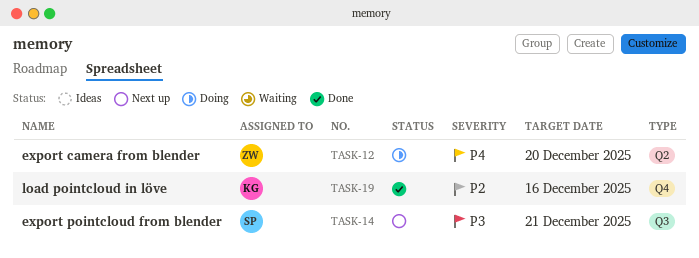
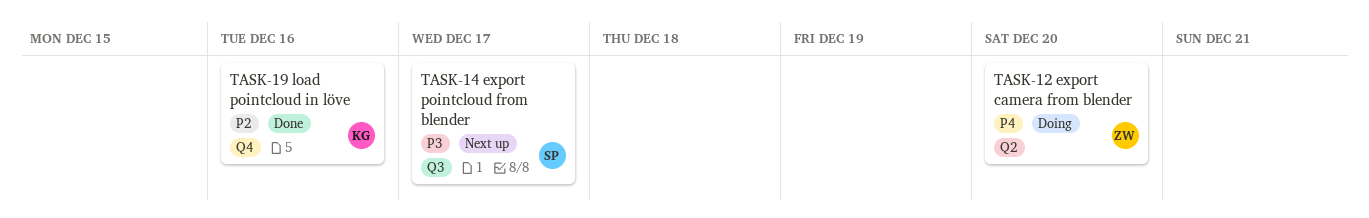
TASK-14, due: Dec 21 -> Dec 17

